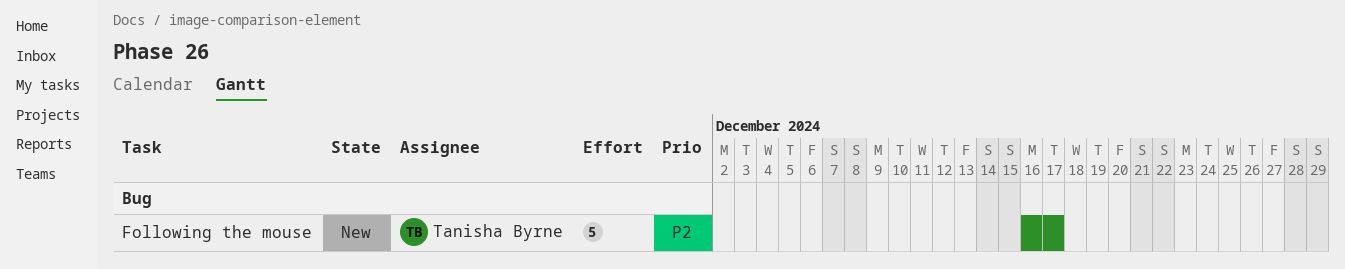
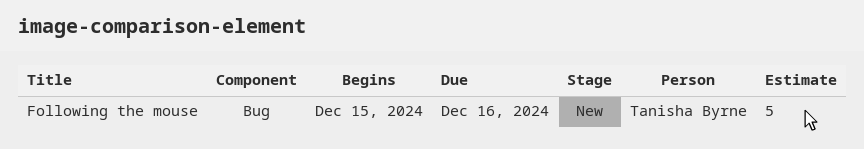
Following the mouse, start: Dec 16 -> Dec 15
Following the mouse, due: Dec 17 -> Dec 16

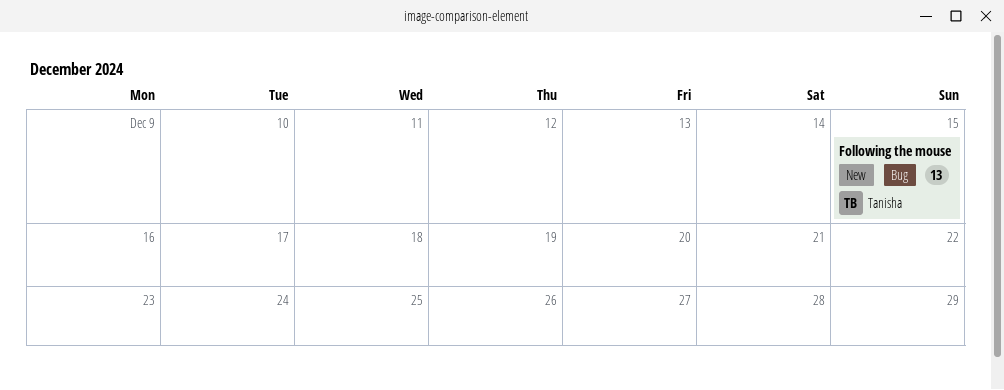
Following the mouse, estimate: 5 -> 13
Following the mouse, due: Dec 16 -> Dec 15

